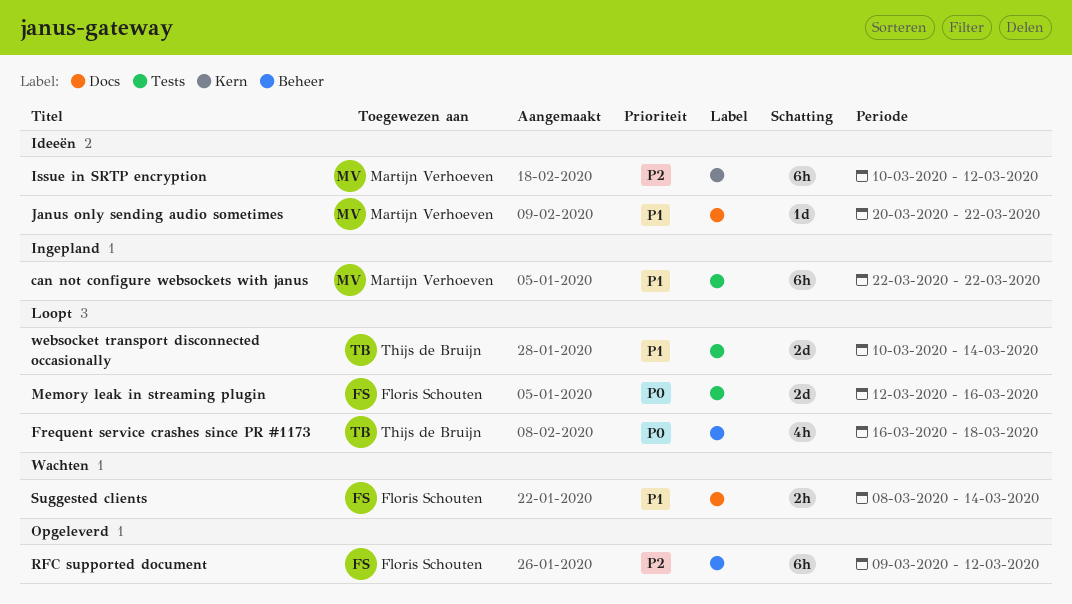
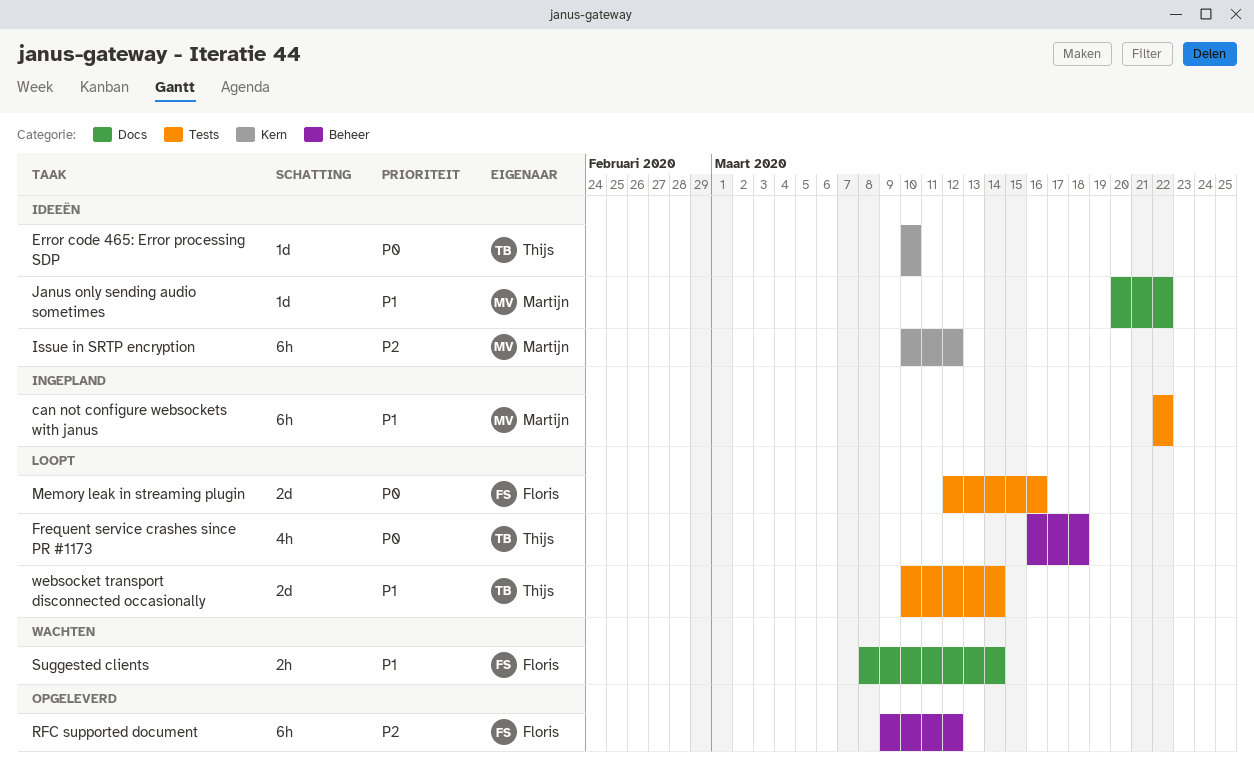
Error code 465: Error processing SDP: none -> present

